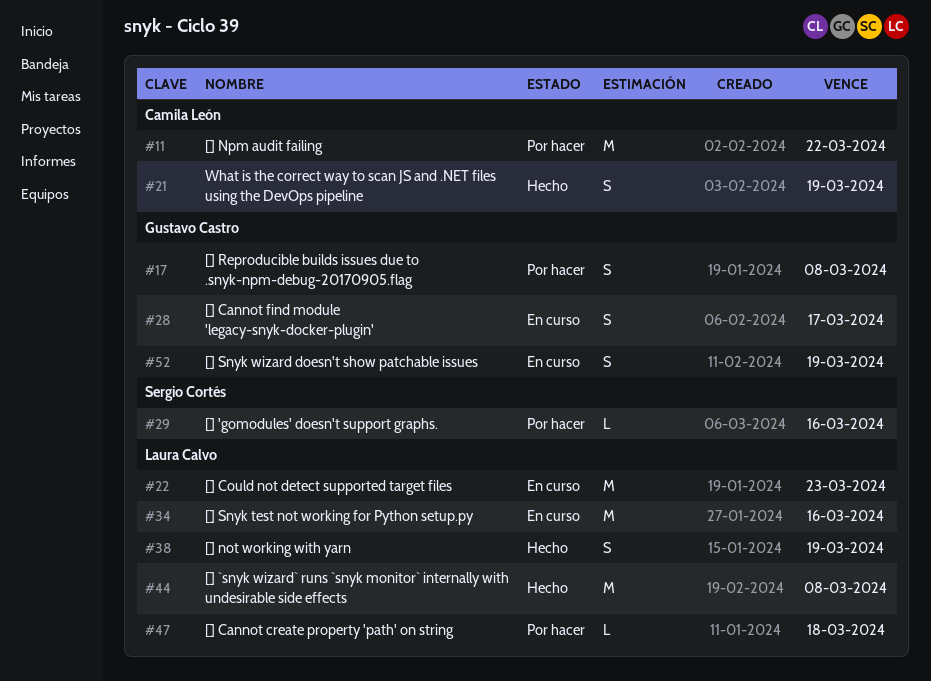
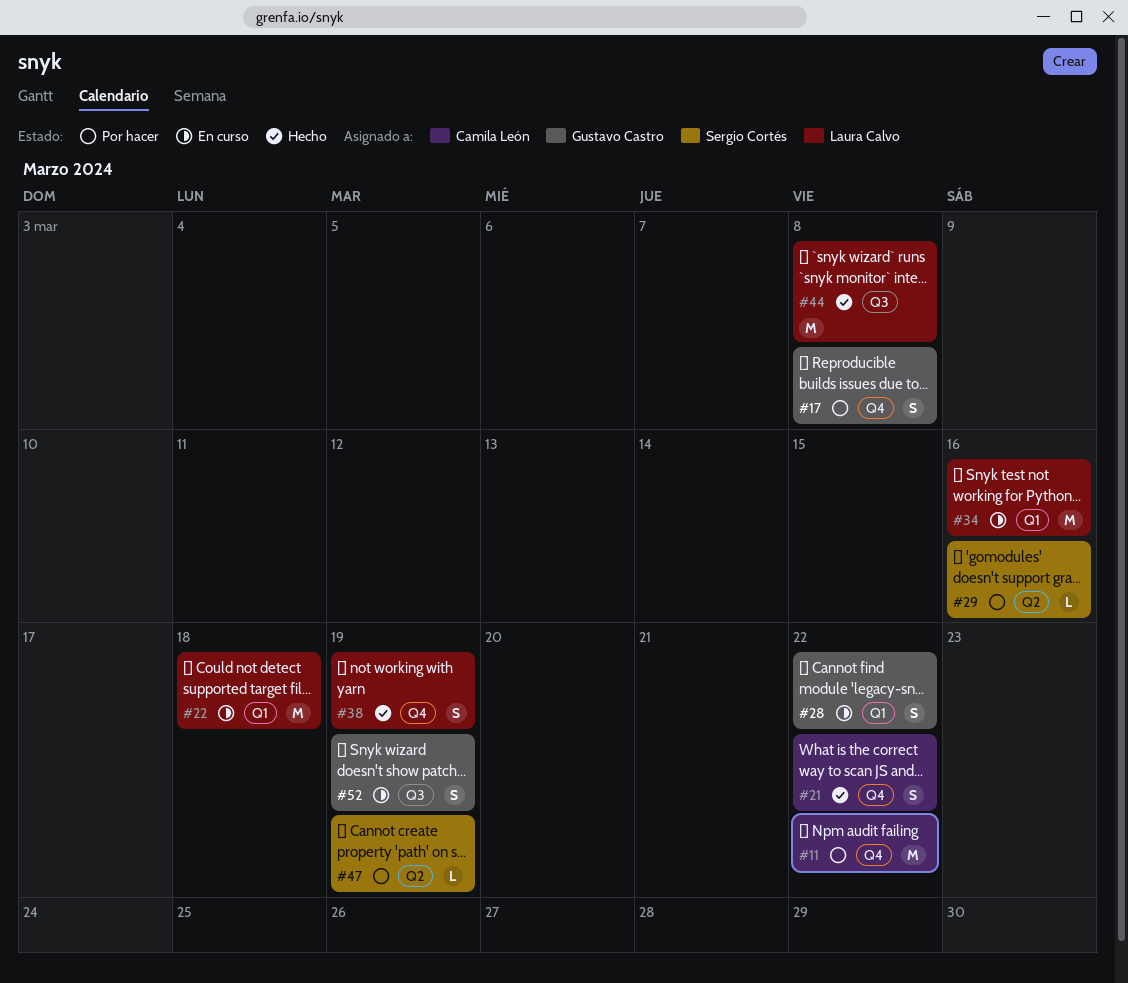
#21, due: Mar 19 -> Mar 22
#22, due: Mar 23 -> Mar 18
#28, due: Mar 17 -> Mar 22
#47, owner: Laura Calvo -> Sergio Cortés
#47, due: Mar 18 -> Mar 19

